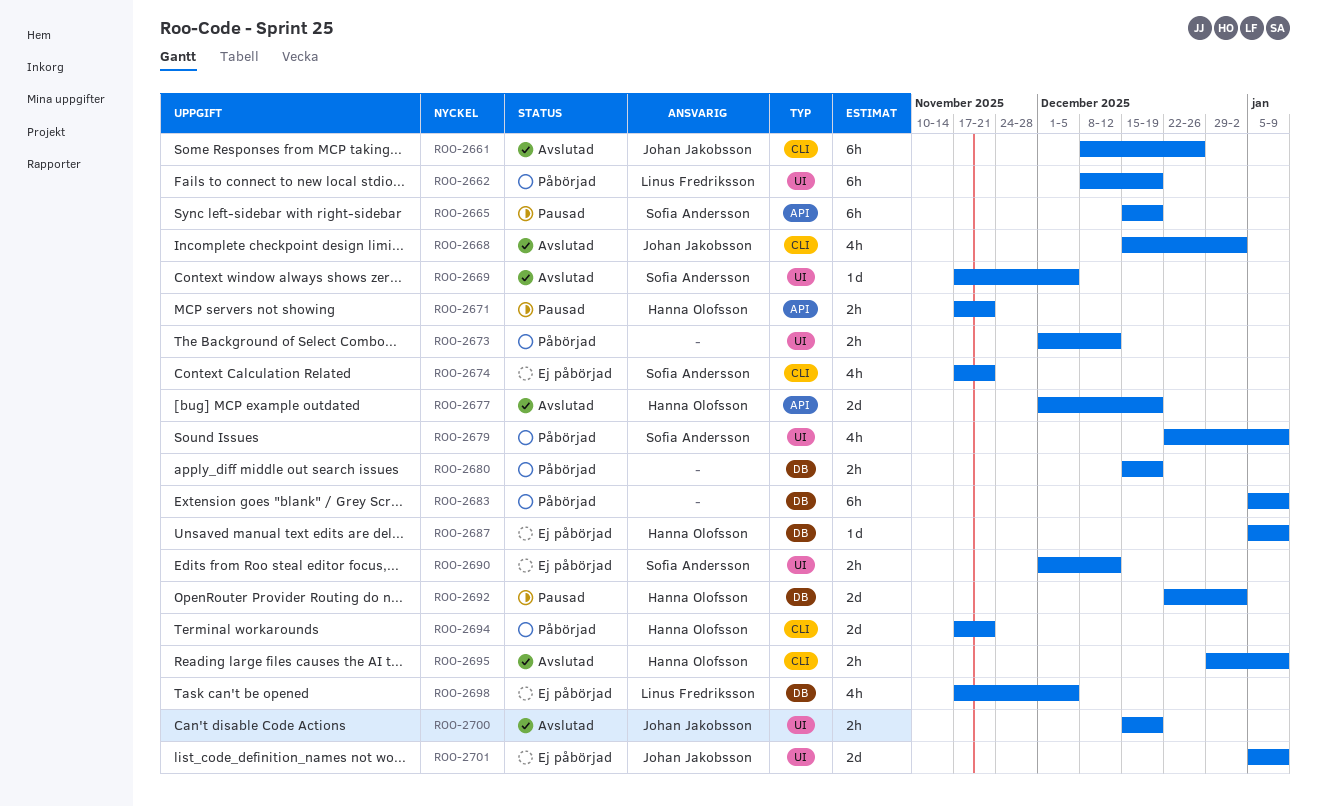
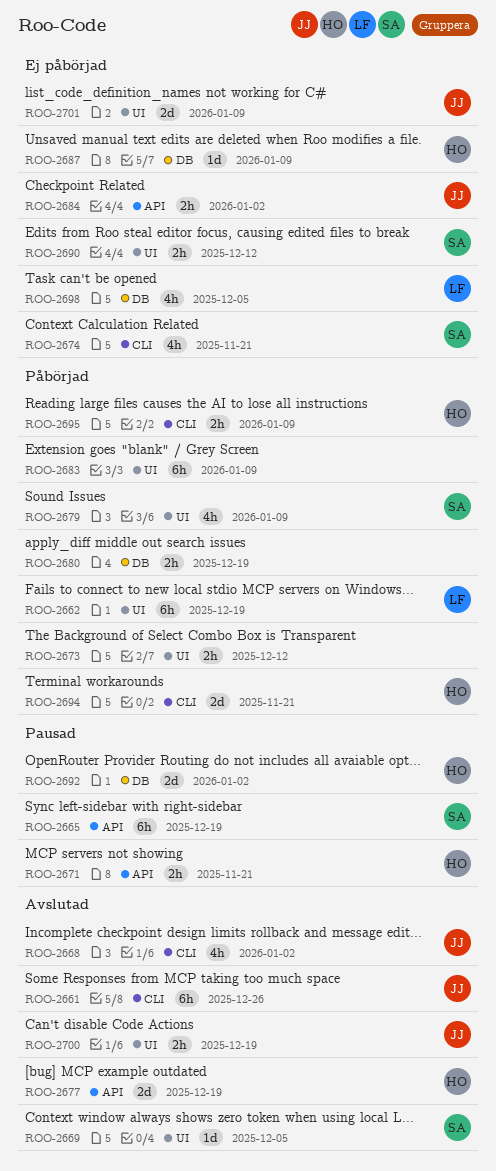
ROO-2683, label: DB -> UI
ROO-2684: none -> present
ROO-2695, status: Avslutad -> Påbörjad

